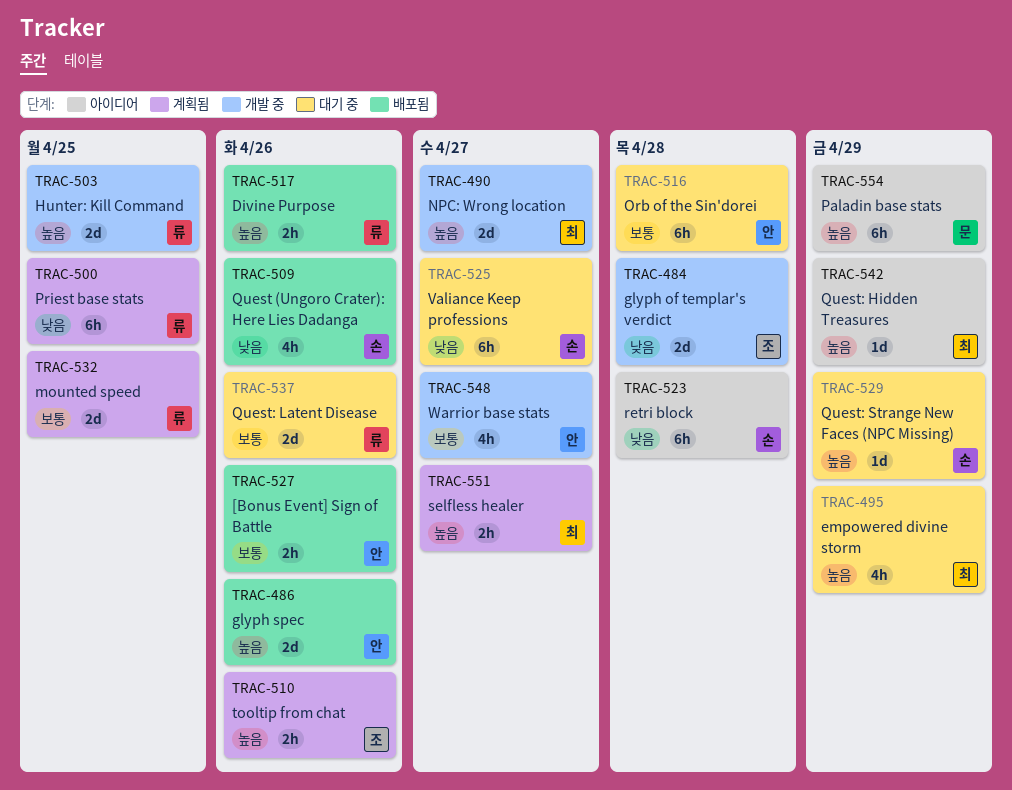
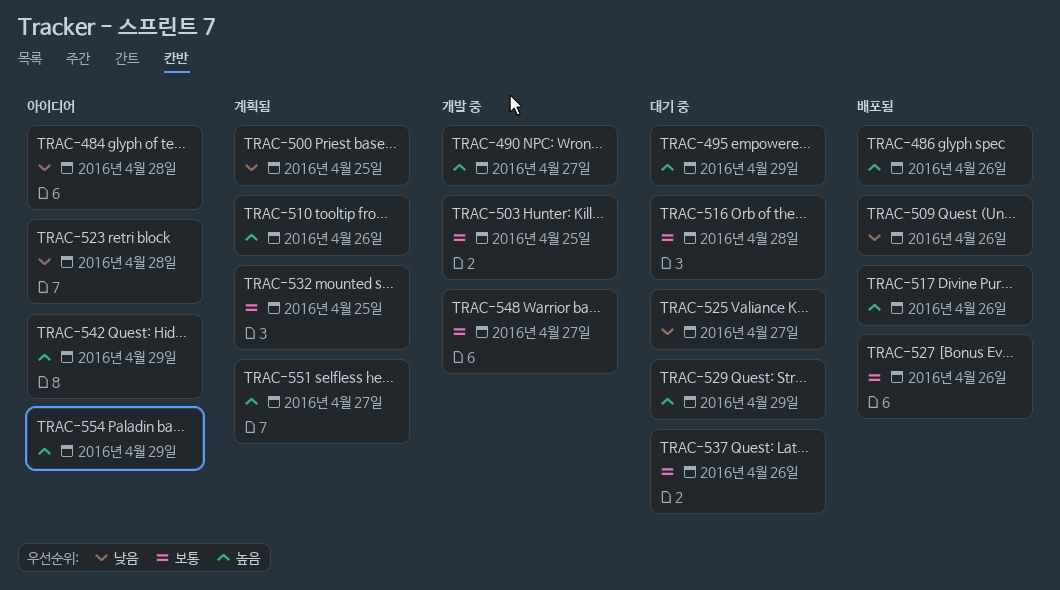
TRAC-484, status: 개발 중 -> 아이디어
TRAC-503, priority: 높음 -> 보통

